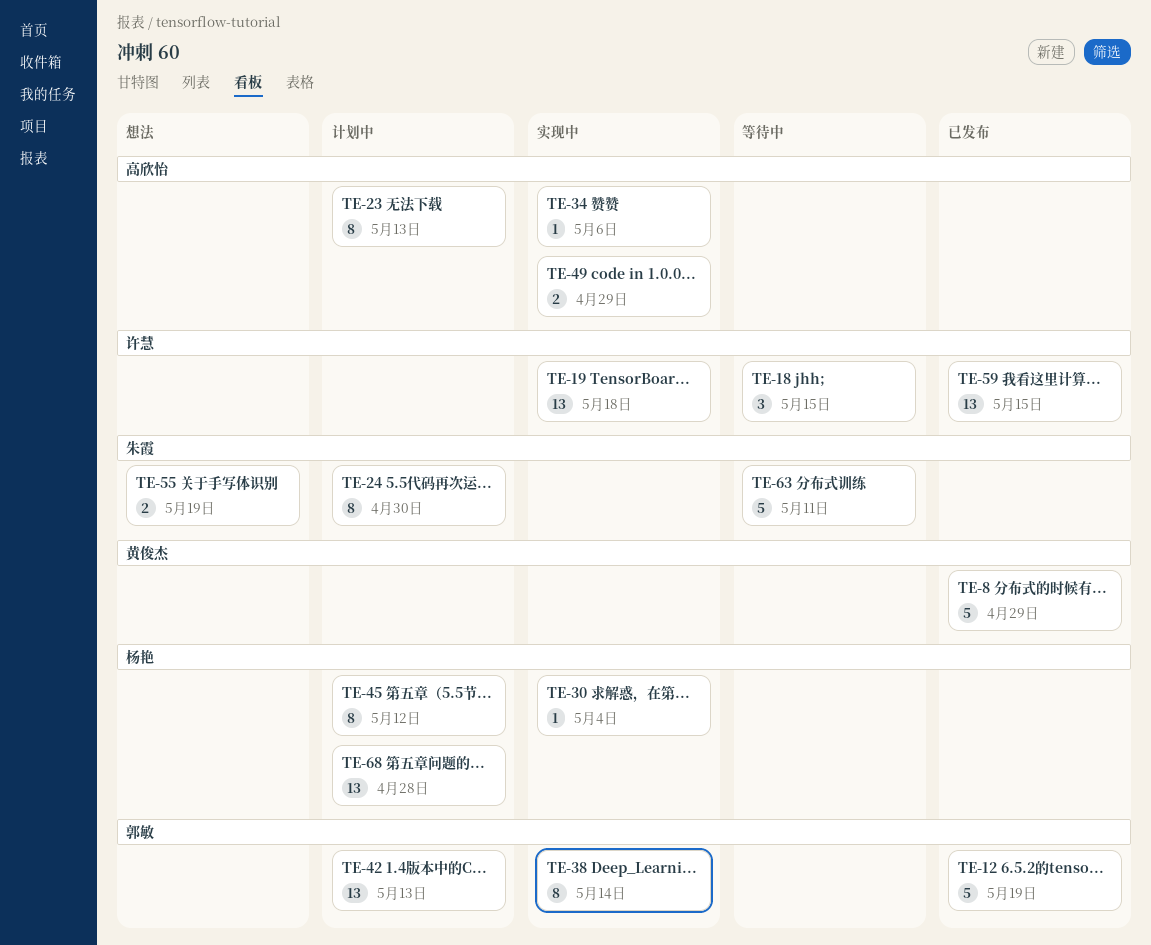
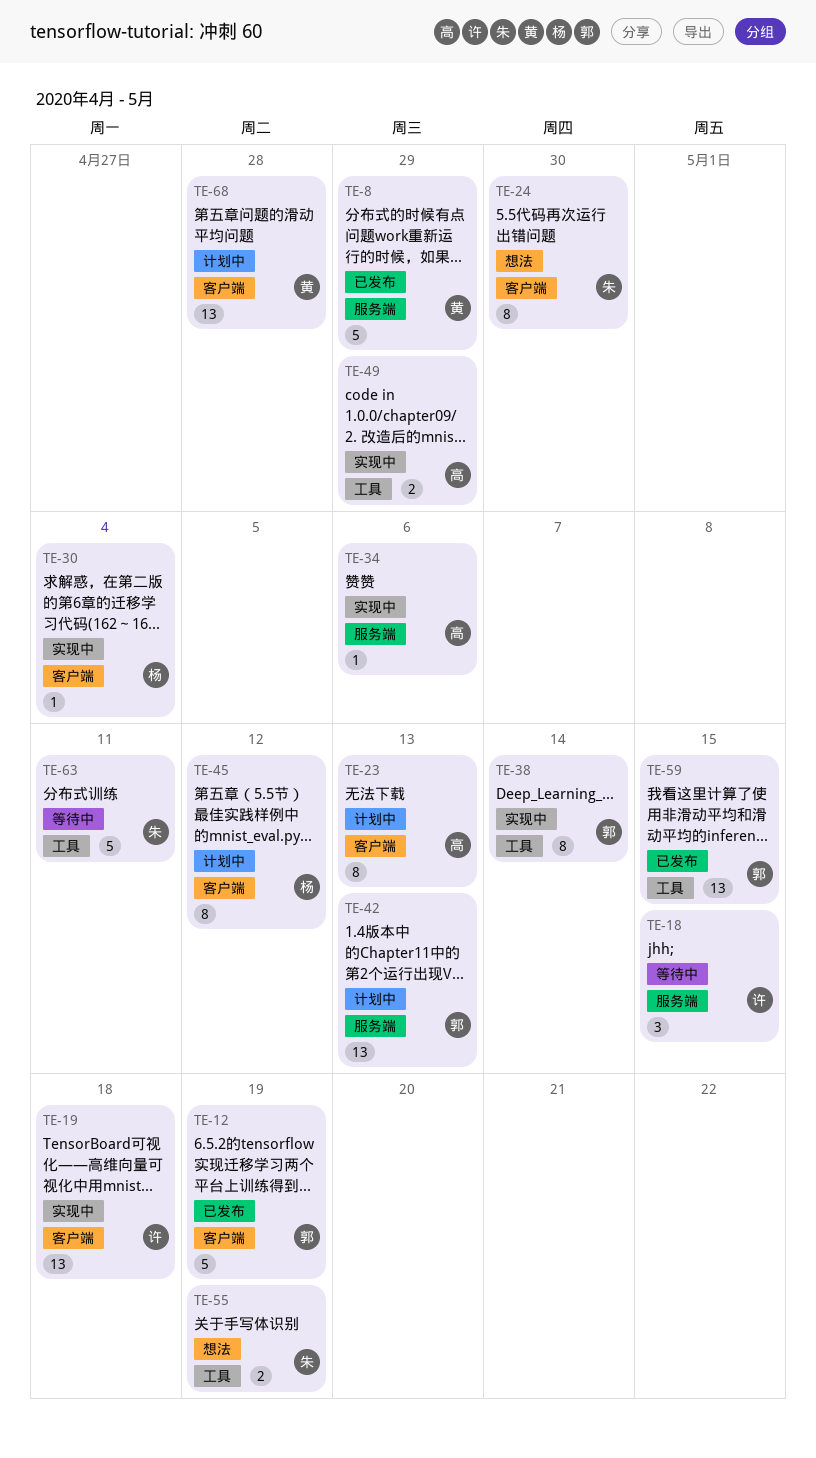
TE-24, status: 计划中 -> 想法
TE-59, owner: 许慧 -> 郭敏
TE-68, owner: 杨艳 -> 黄俊杰

